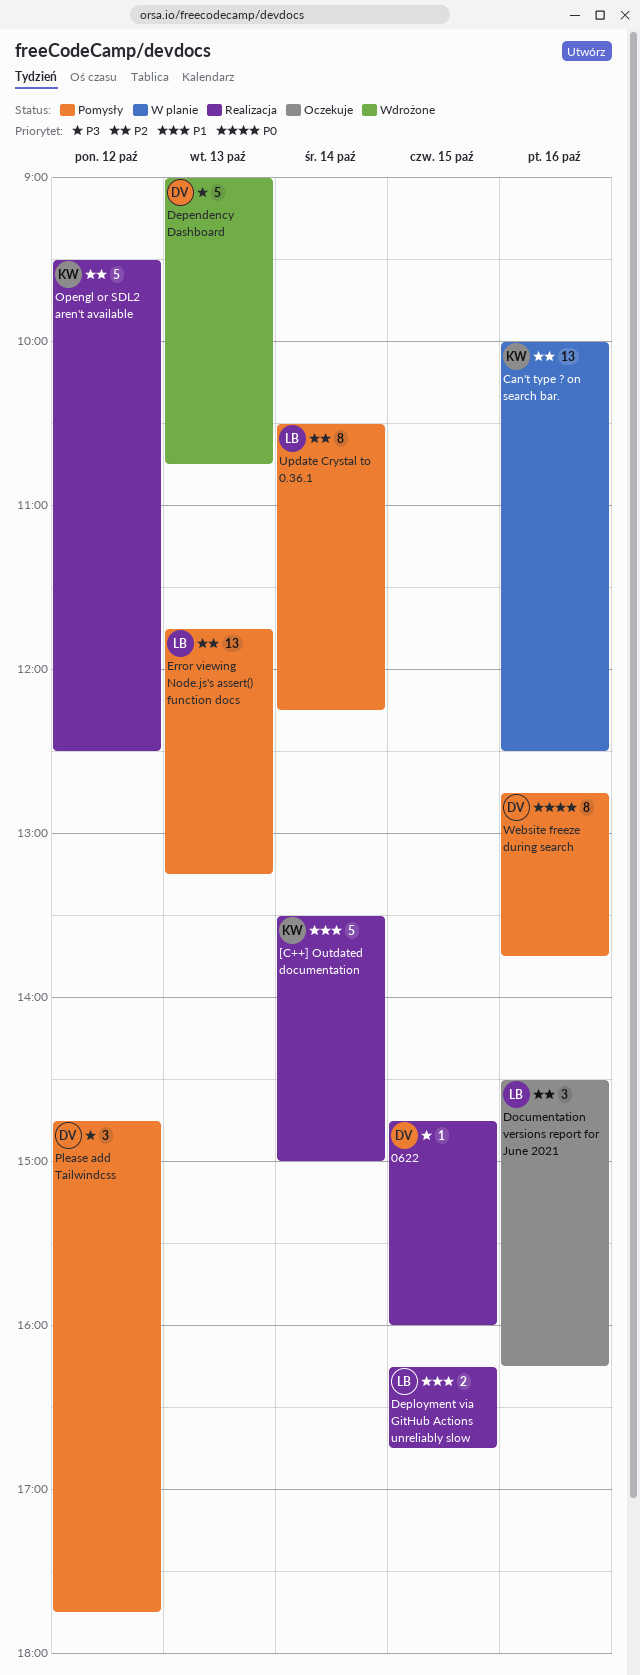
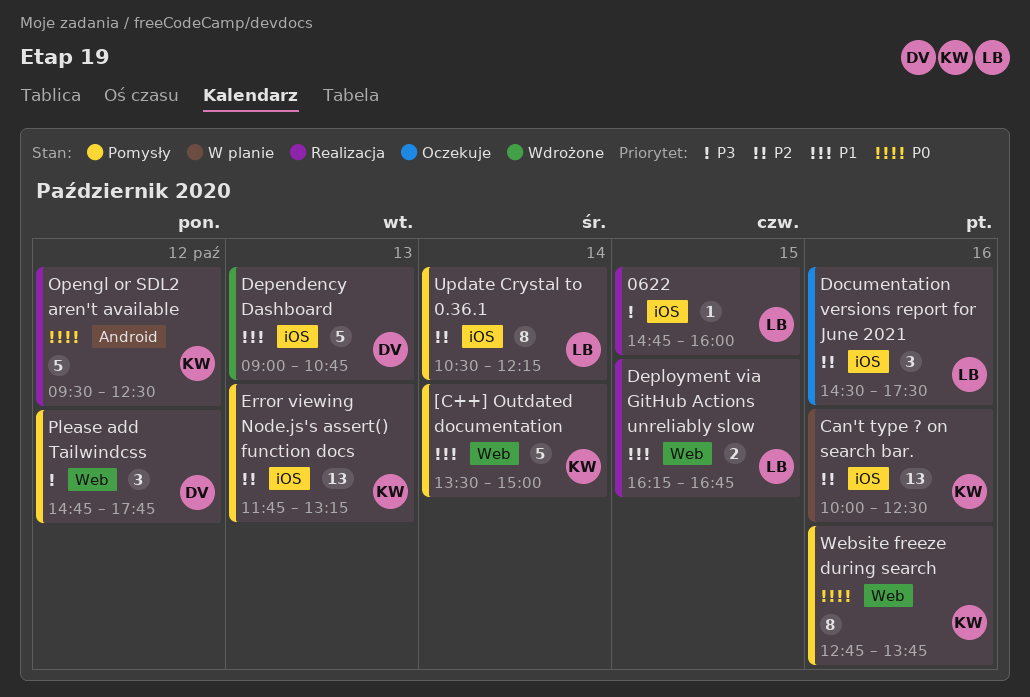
0622, owner: DV -> LB
[C++] Outdated documentation, status: Realizacja -> Pomysły
Dependency Dashboard, priority: P3 -> P1
Documentation versions report for June 2021, ends: 16:15 -> 17:30
Error viewing Node.js's assert() function docs, owner: LB -> KW
Opengl or SDL2 aren't available, priority: P2 -> P0
Website freeze during search, owner: DV -> KW

